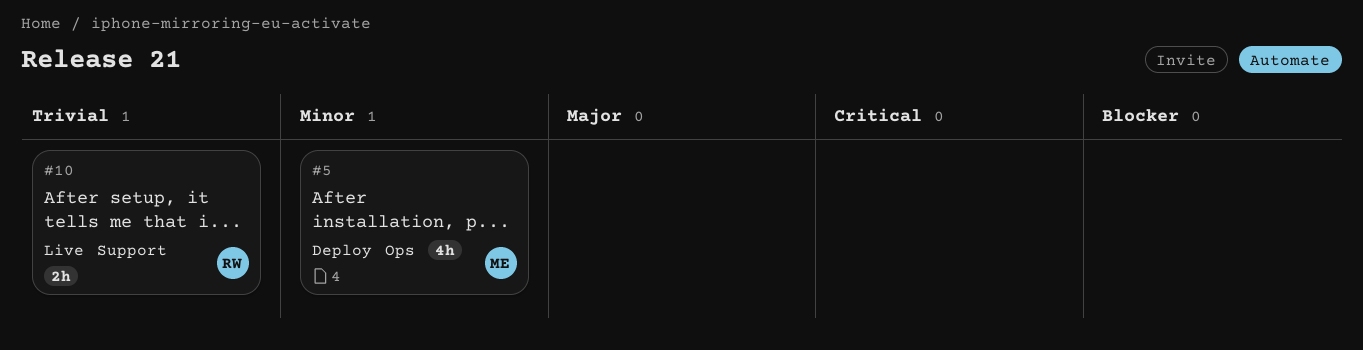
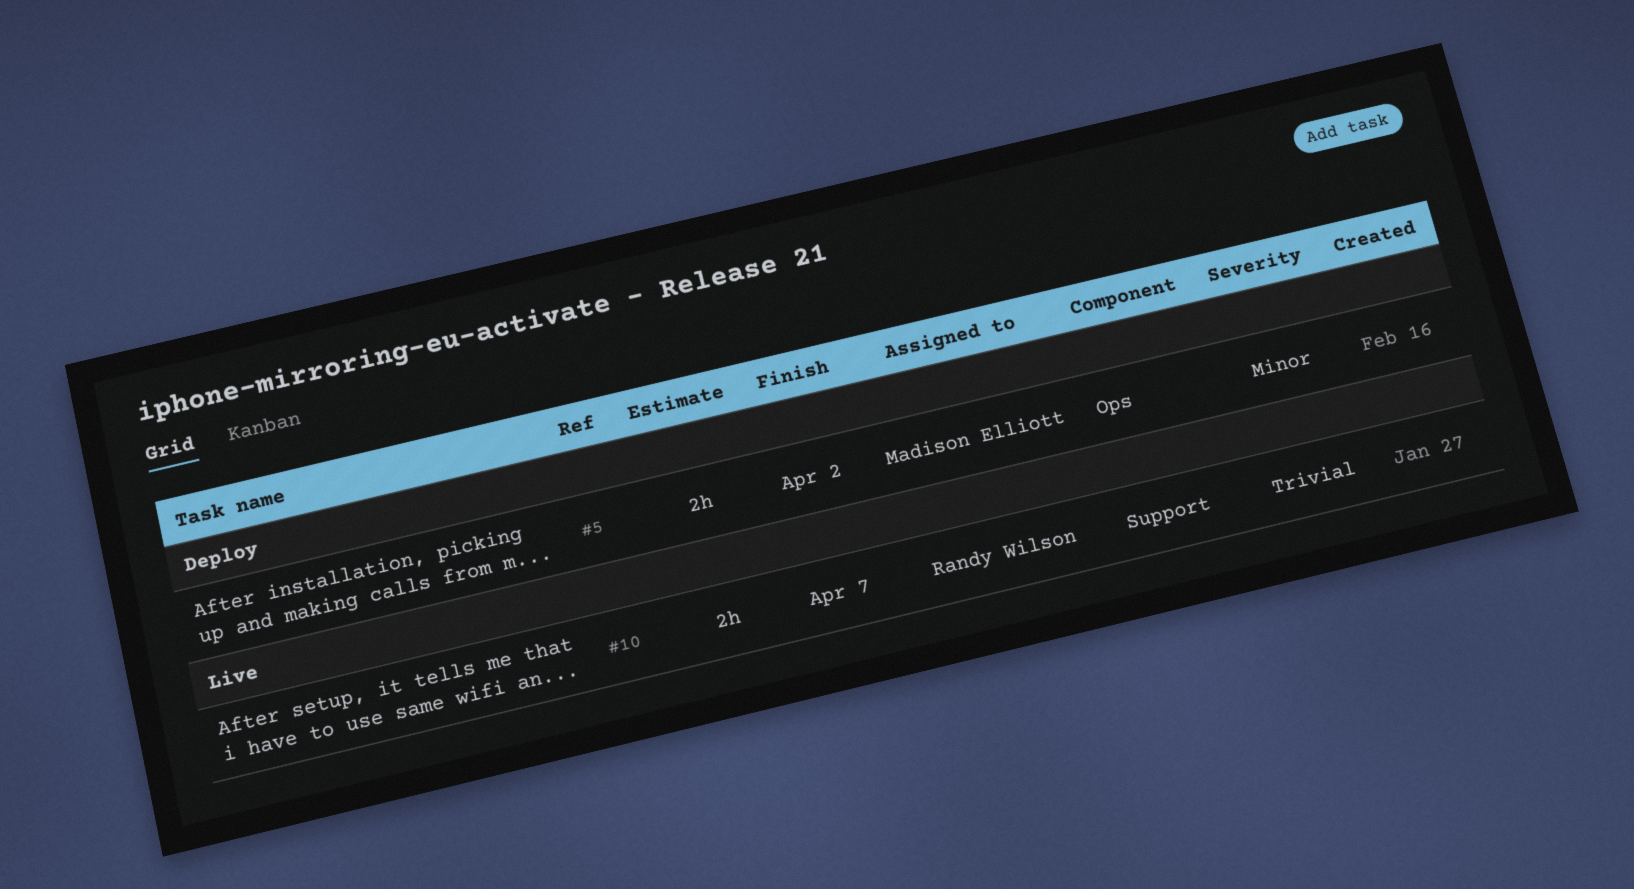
#5, estimate: 4h -> 2h

